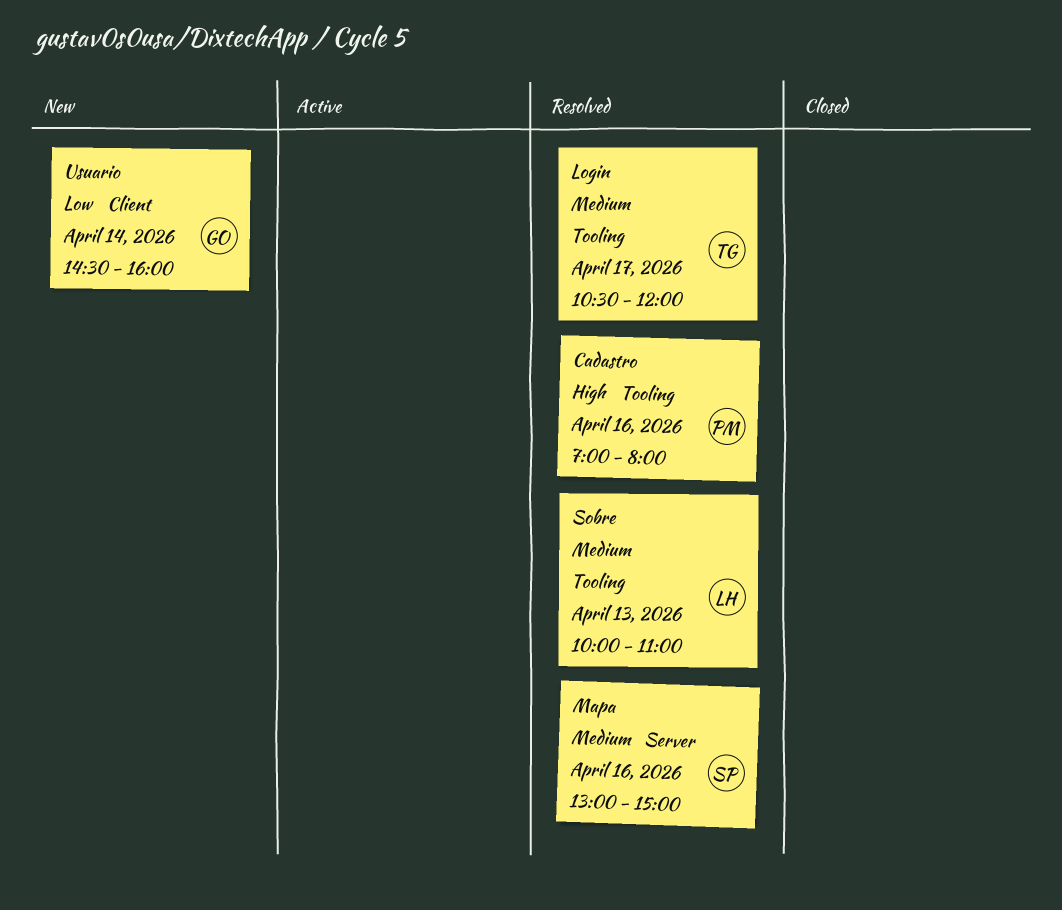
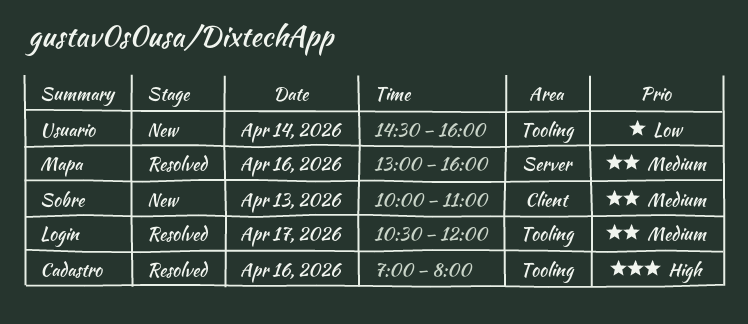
Mapa, ends: 15:00 -> 16:00
Sobre, status: Resolved -> New
Sobre, label: Tooling -> Client
Usuario, label: Client -> Tooling

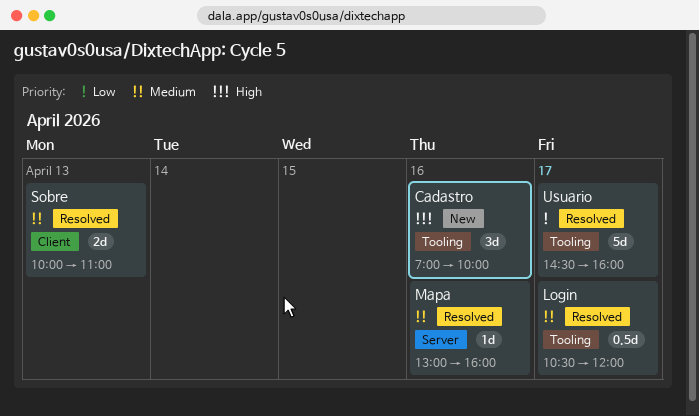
Cadastro, status: Resolved -> New
Cadastro, ends: 08:00 -> 10:00
Sobre, status: New -> Resolved
Usuario, status: New -> Resolved
Usuario, day: Apr 14 -> Apr 17

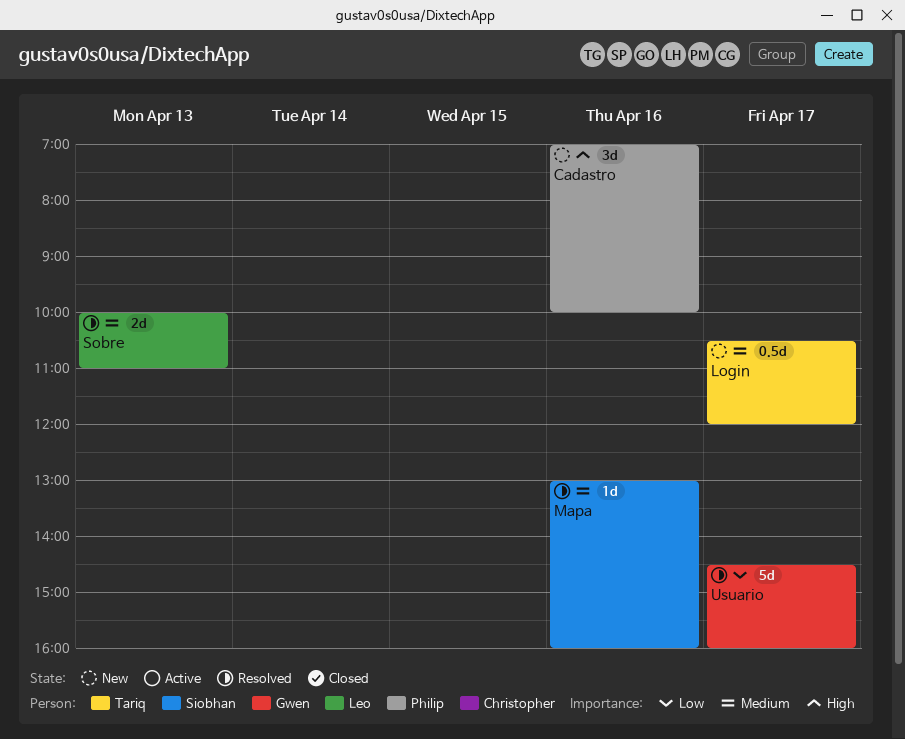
Login, status: Resolved -> New

